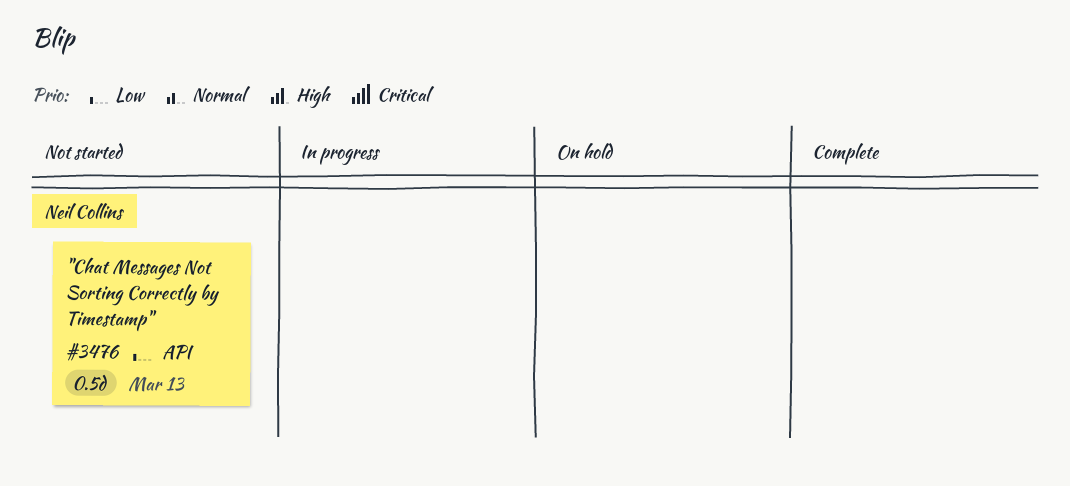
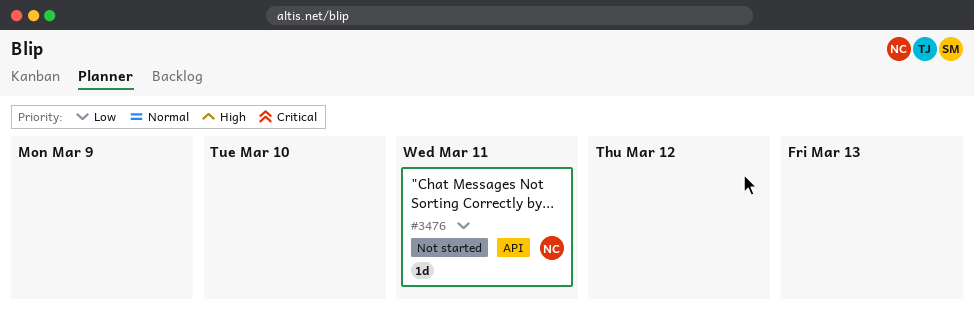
#3476, estimate: 0.5d -> 1d
#3476, due: Mar 13 -> Mar 11

